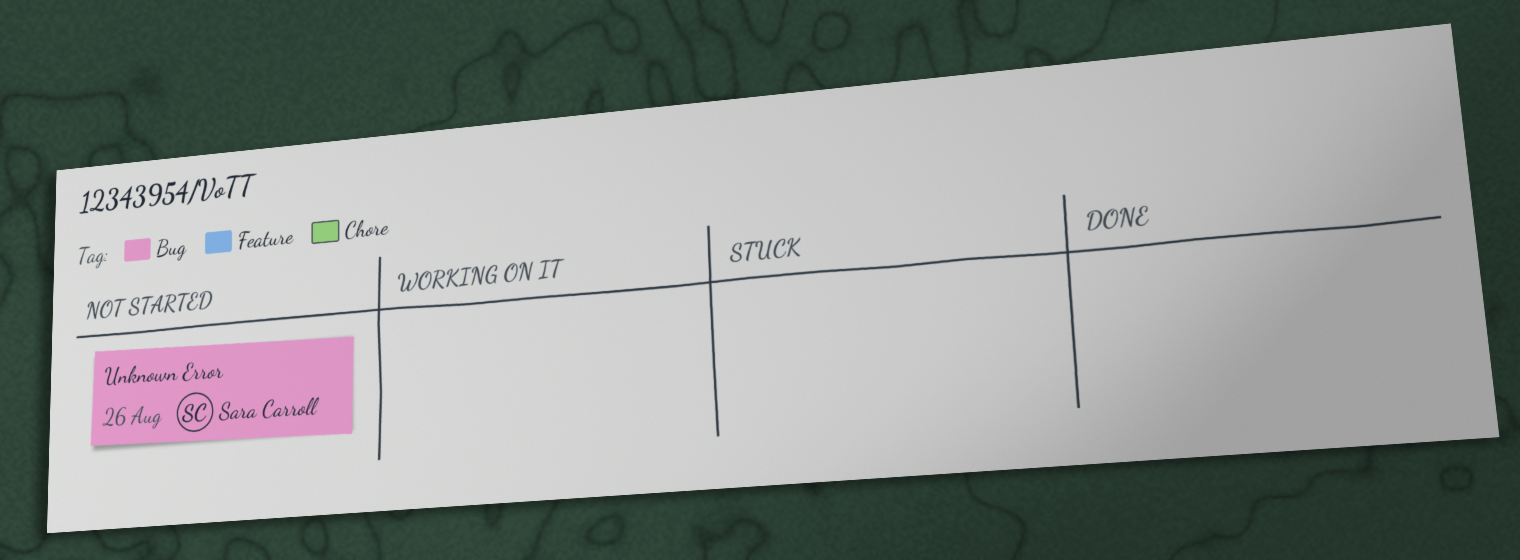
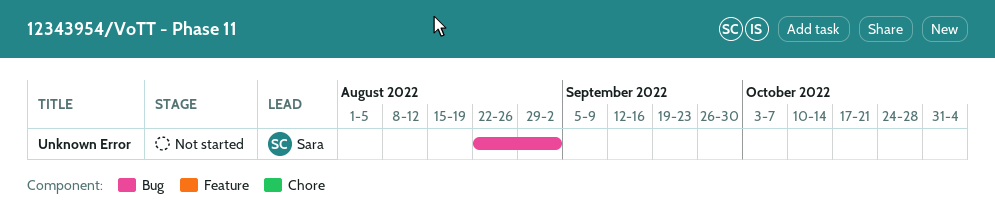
Unknown Error, due: Aug 26 -> Sep 2

